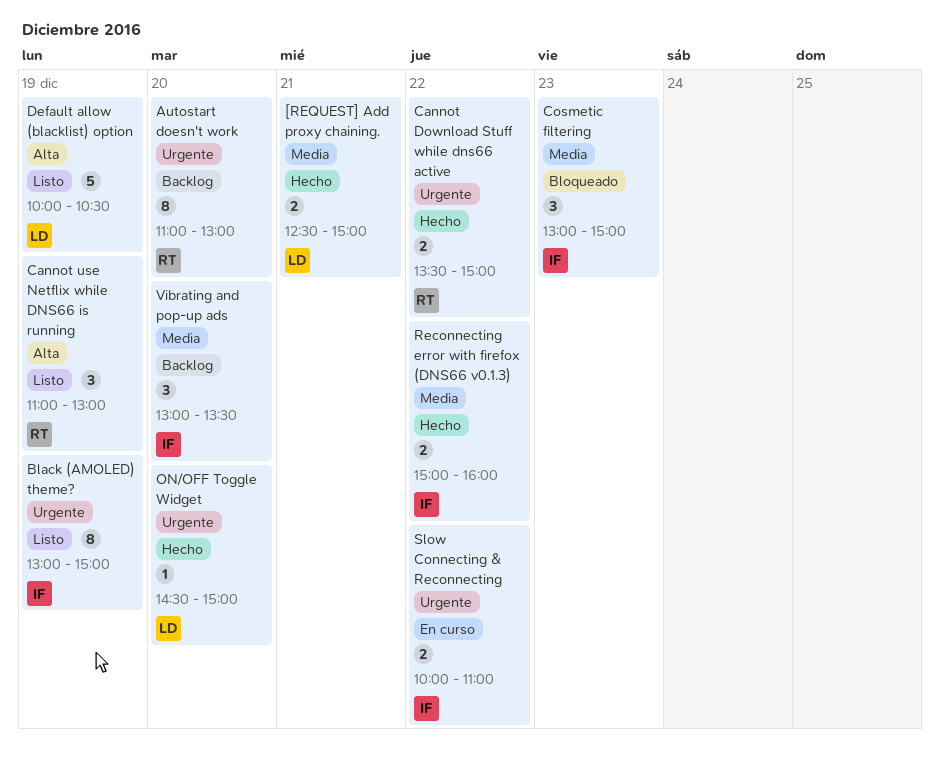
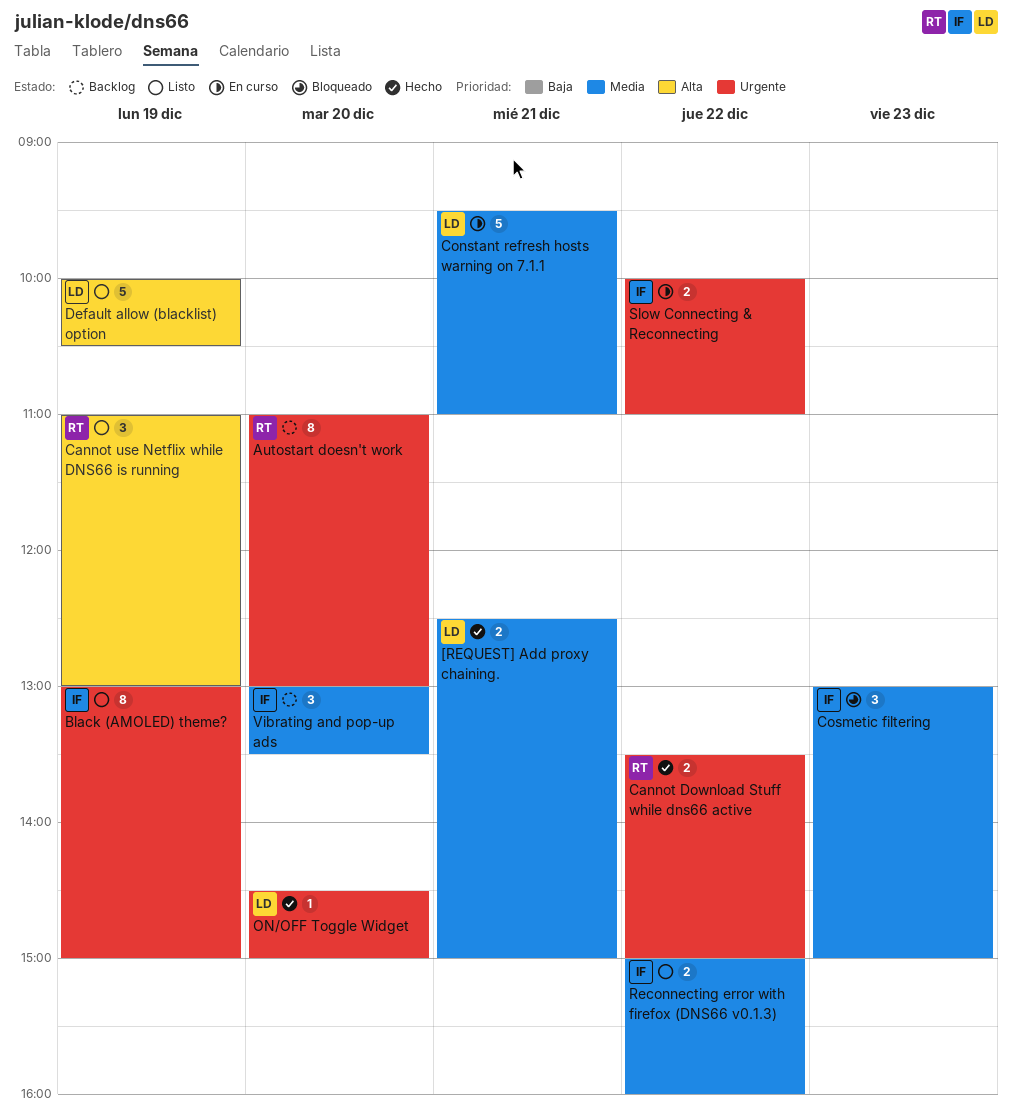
Constant refresh hosts warning on 7.1.1: none -> present
Reconnecting error with firefox (DNS66 v0.1.3), status: Hecho -> Listo

